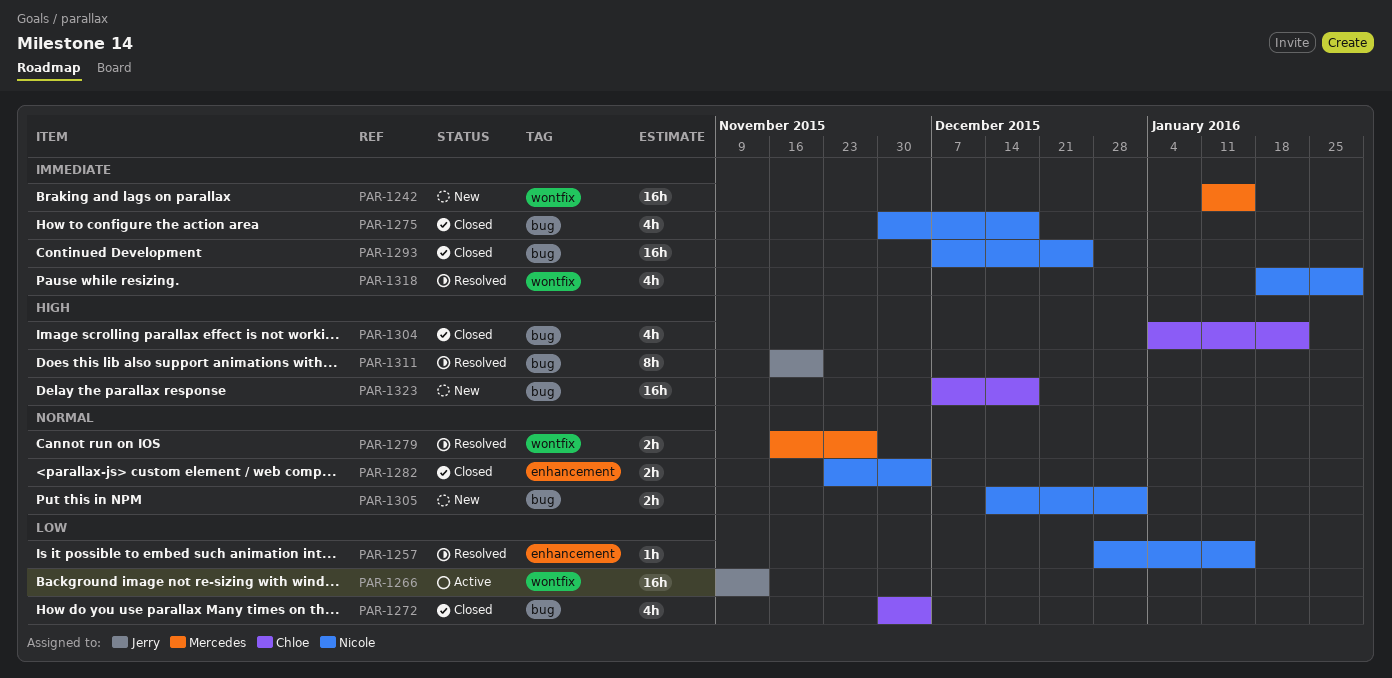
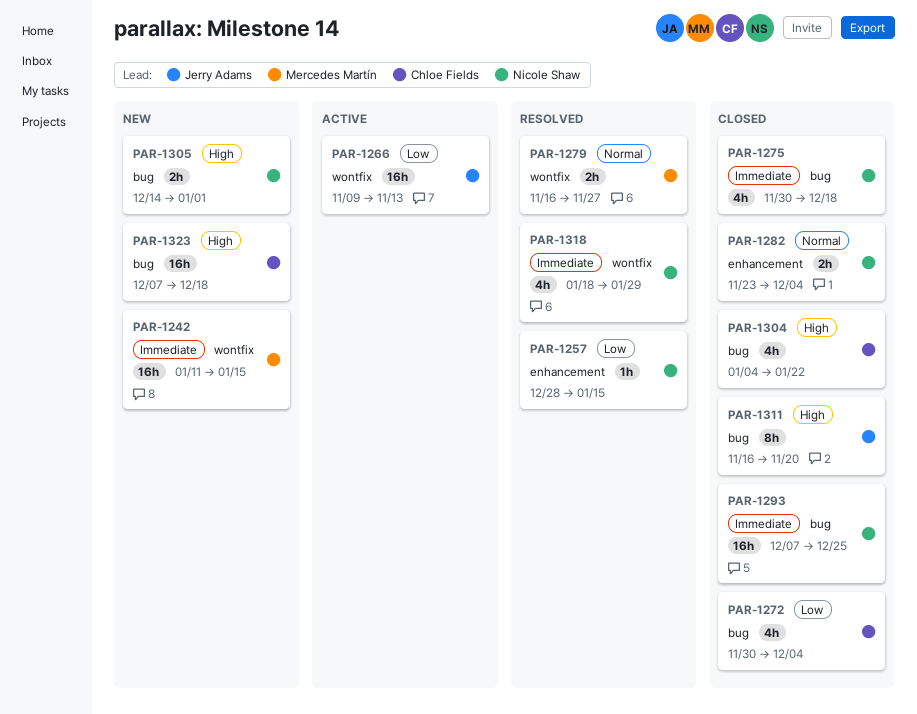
PAR-1305, priority: Normal -> High
PAR-1311, status: Resolved -> Closed

